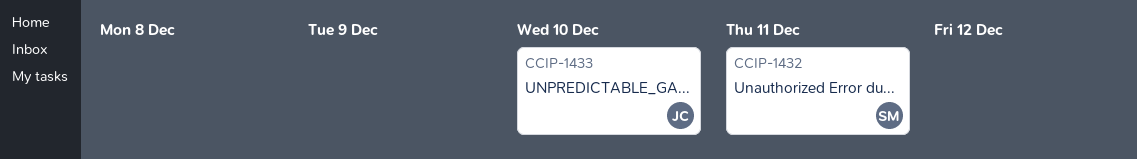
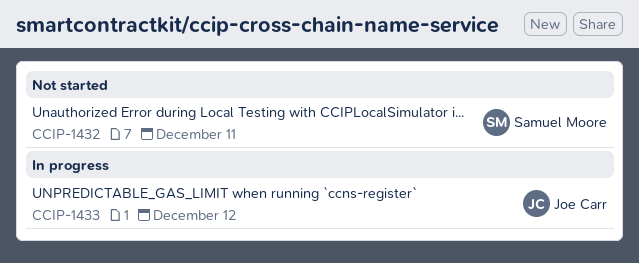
CCIP-1433, due: Dec 10 -> Dec 12

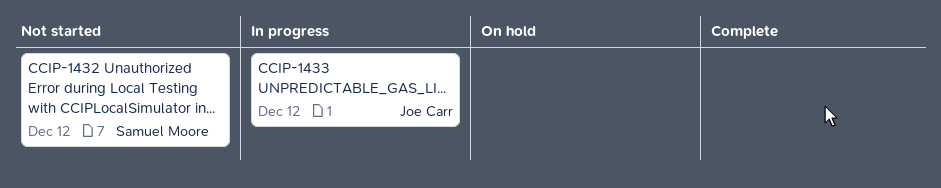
CCIP-1432, due: Dec 11 -> Dec 12

